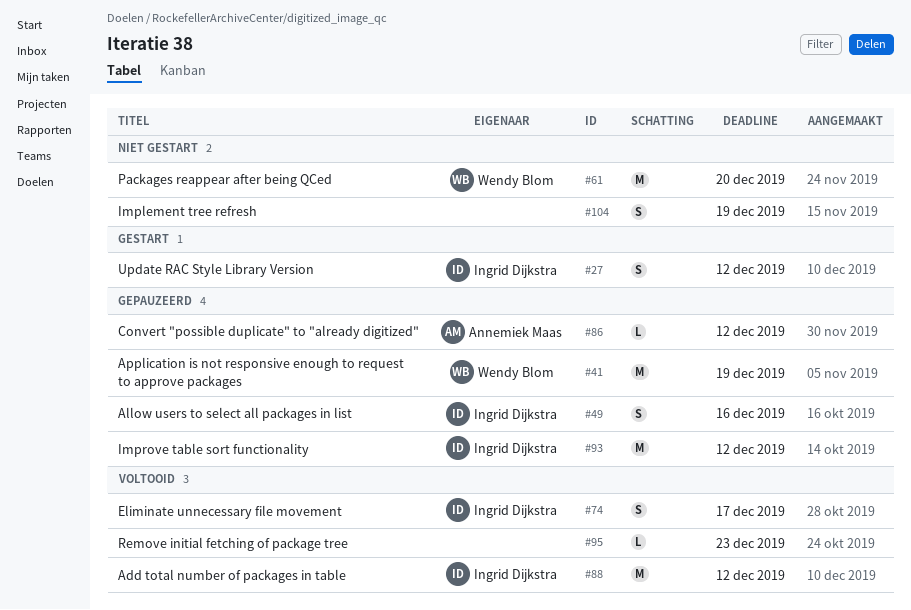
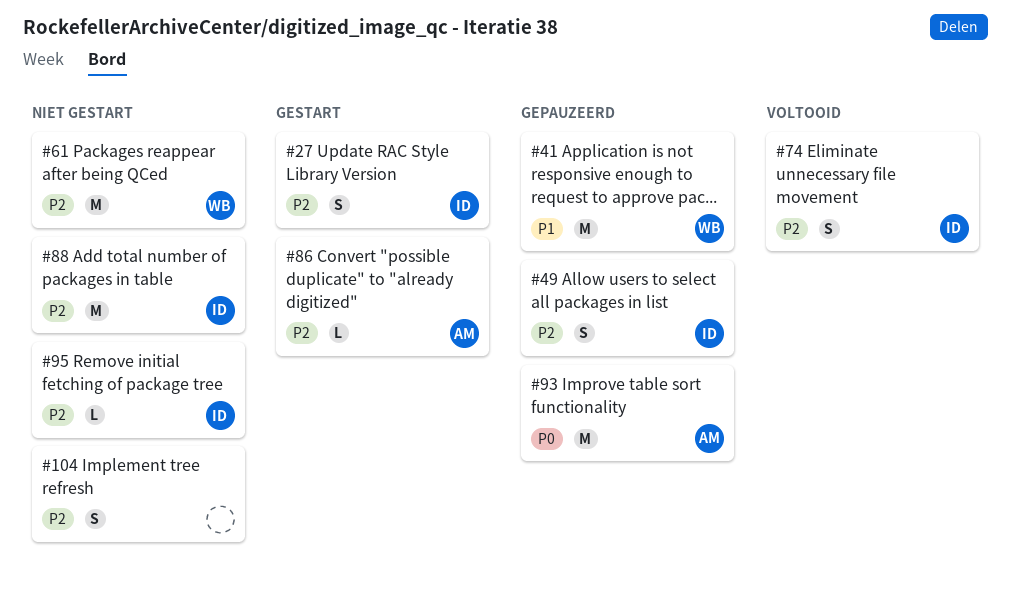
#86, status: Gepauzeerd -> Gestart
#88, status: Voltooid -> Niet gestart
#93, owner: Ingrid Dijkstra -> Annemiek Maas
#95, status: Voltooid -> Niet gestart
#95, owner: none -> Ingrid Dijkstra

